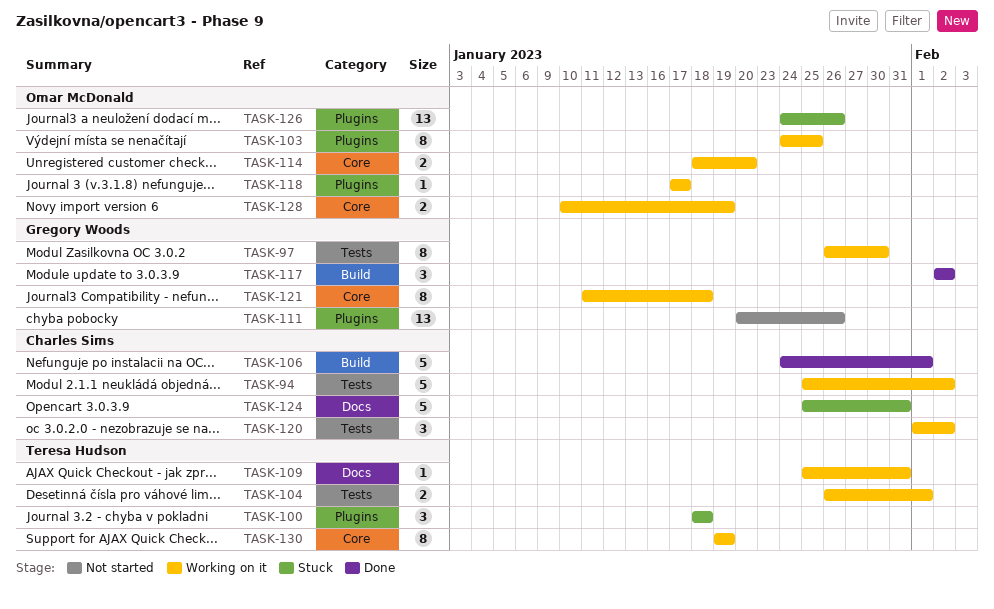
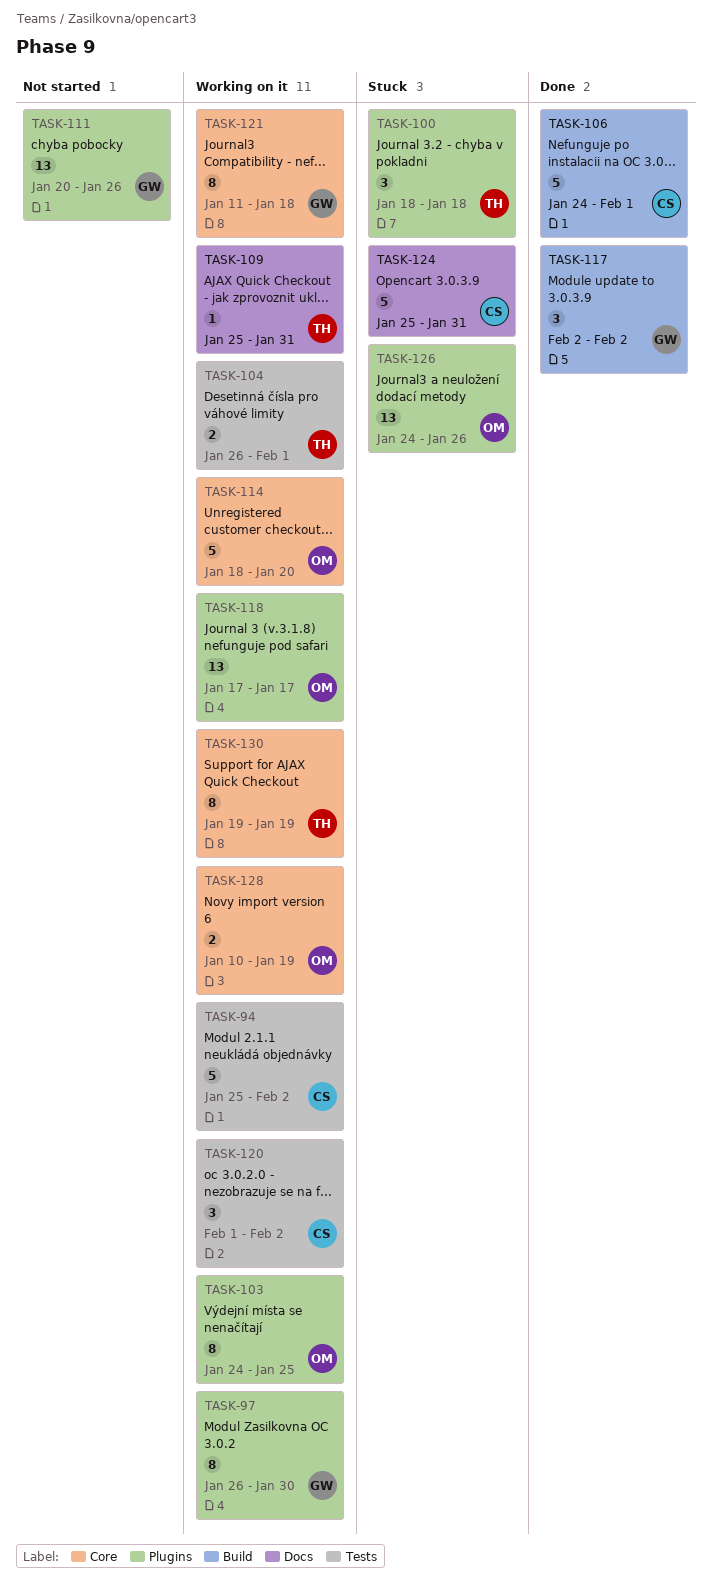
TASK-97, label: Tests -> Plugins
TASK-114, estimate: 2 -> 5
TASK-118, estimate: 1 -> 13

